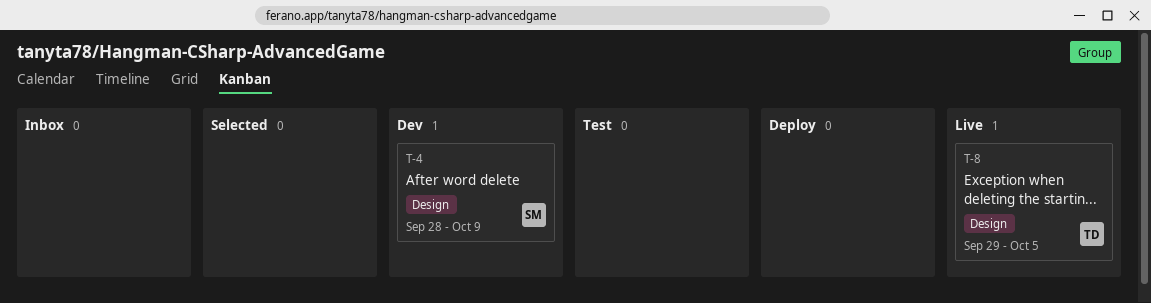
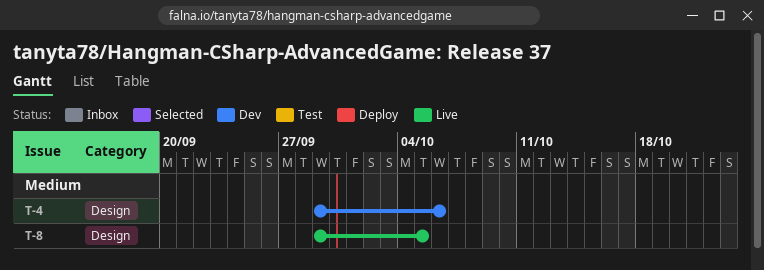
T-4, start: Sep 28 -> Sep 29
T-4, due: Oct 9 -> Oct 6

